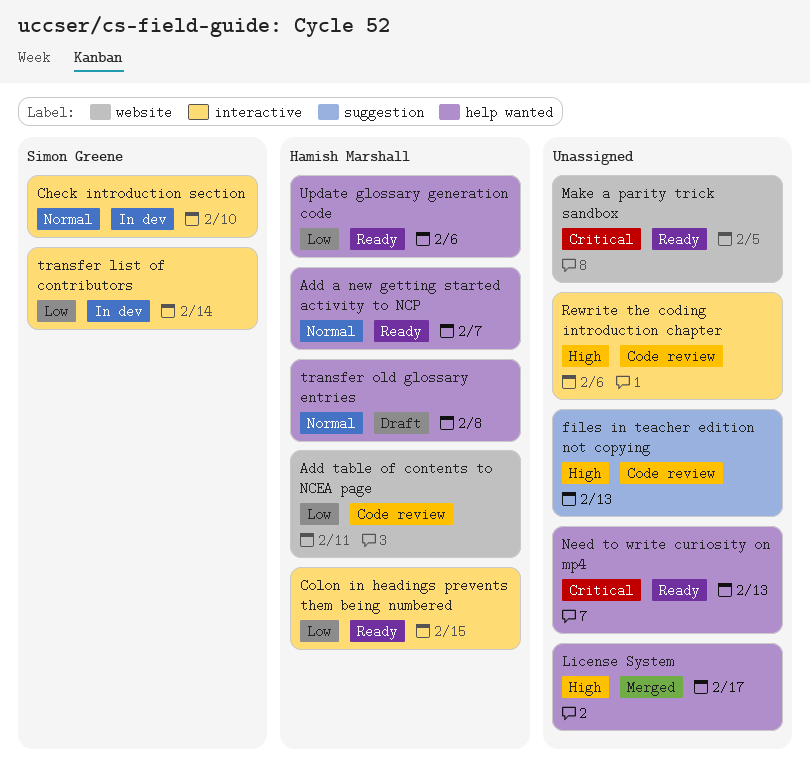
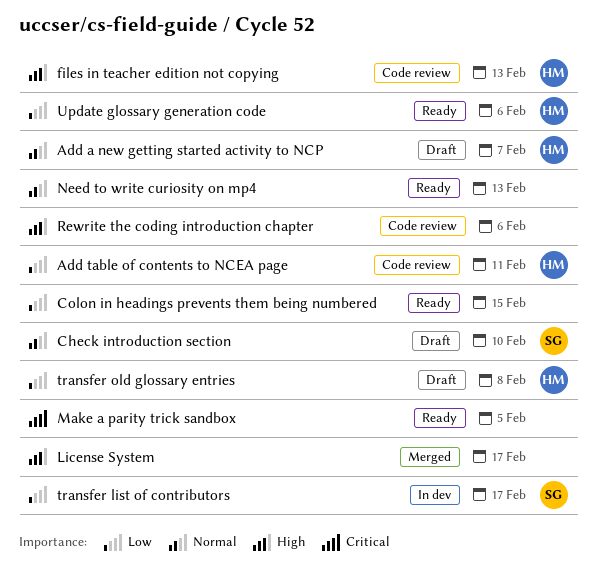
Add a new getting started activity to NCP, status: Ready -> Draft
Check introduction section, status: In dev -> Draft
Colon in headings prevents them being numbered, owner: Hamish Marshall -> none
files in teacher edition not copying, owner: none -> Hamish Marshall
Need to write curiosity on mp4, priority: Critical -> Normal
transfer list of contributors, due: Feb 14 -> Feb 17
transfer old glossary entries, priority: Normal -> Low

